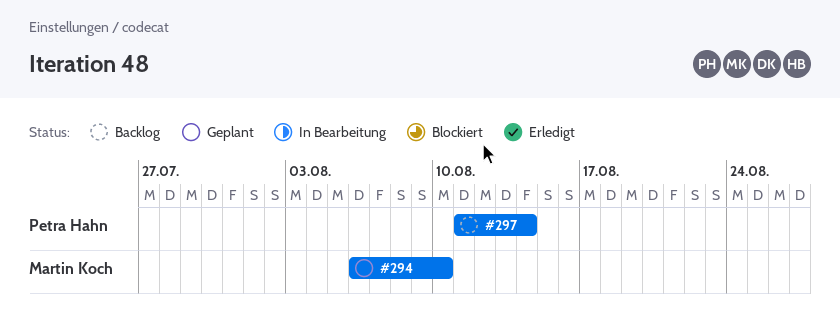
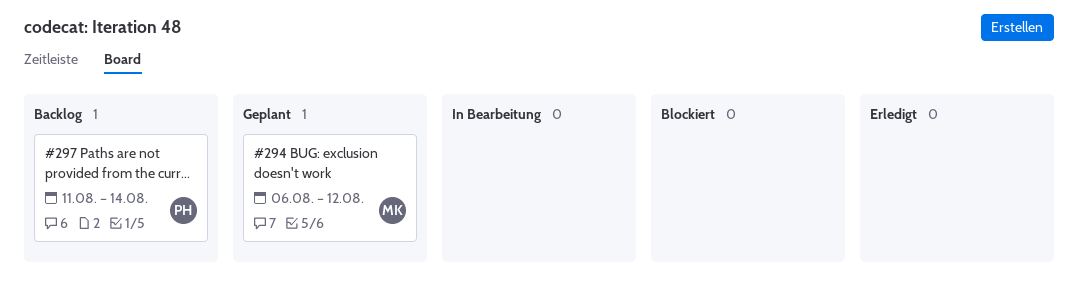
#294, due: Aug 10 -> Aug 12

